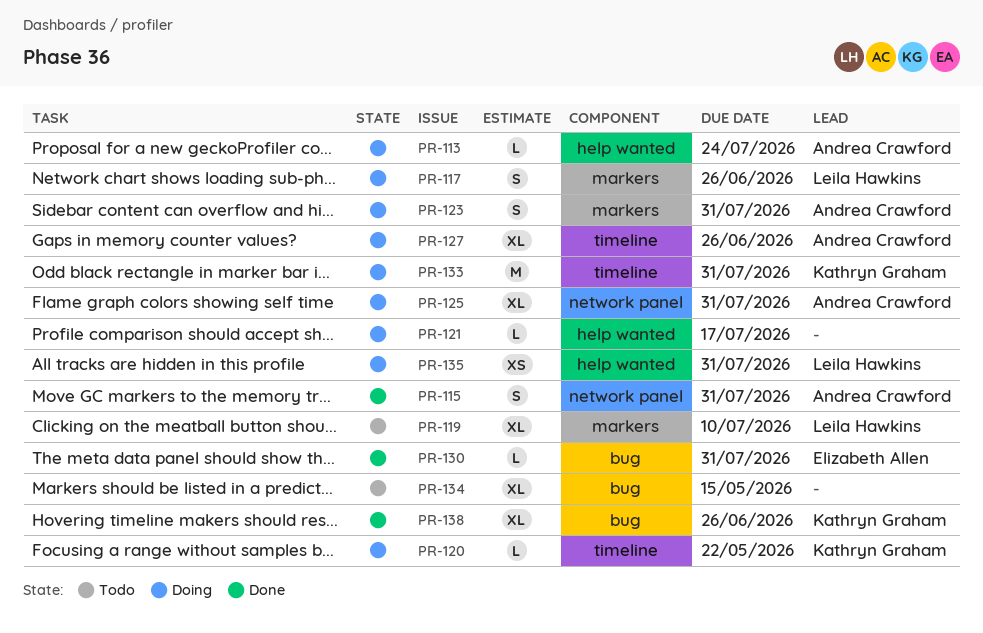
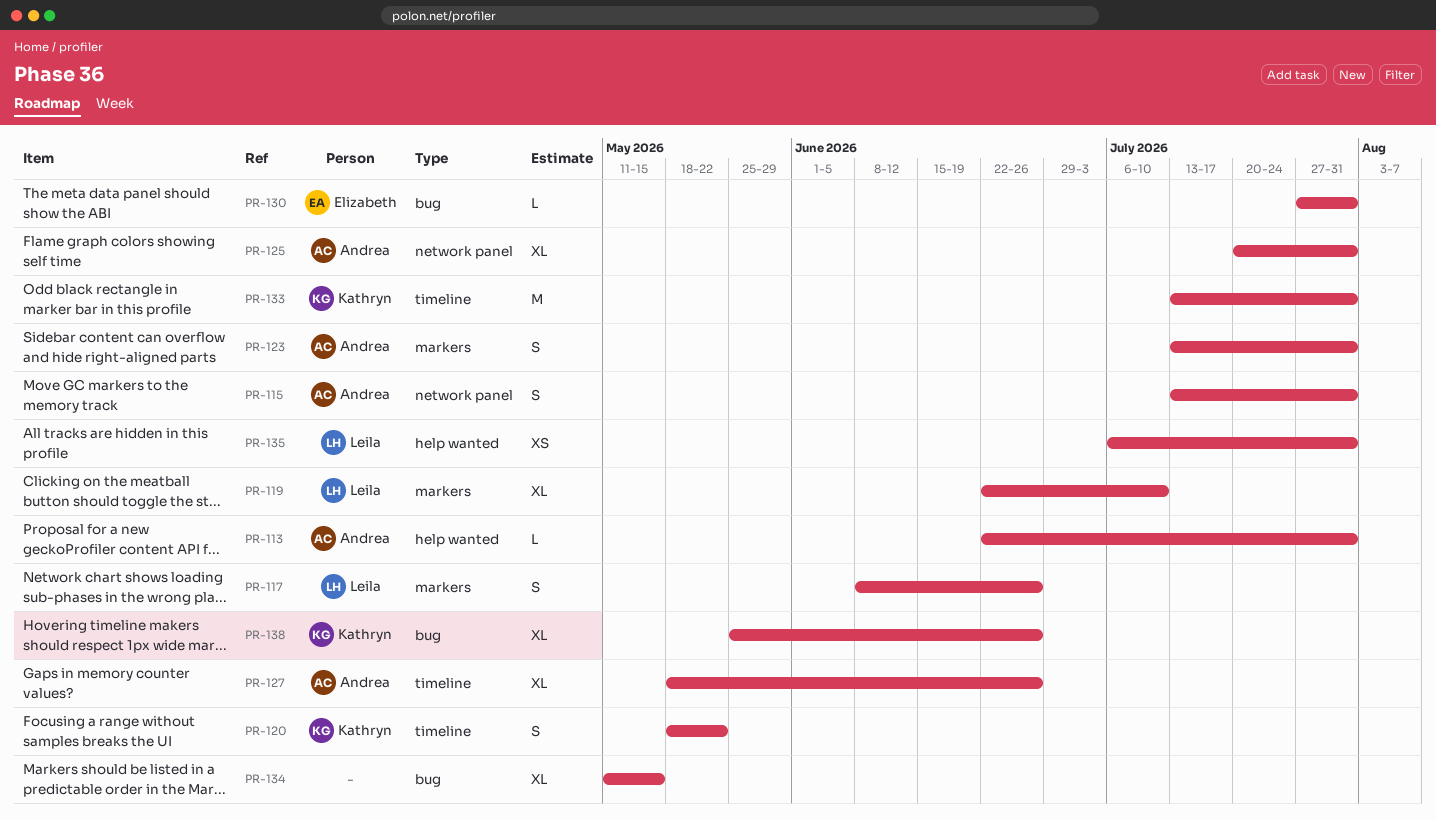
PR-113, due: Jul 24 -> Jul 31
PR-120, estimate: L -> S
PR-121: present -> none

